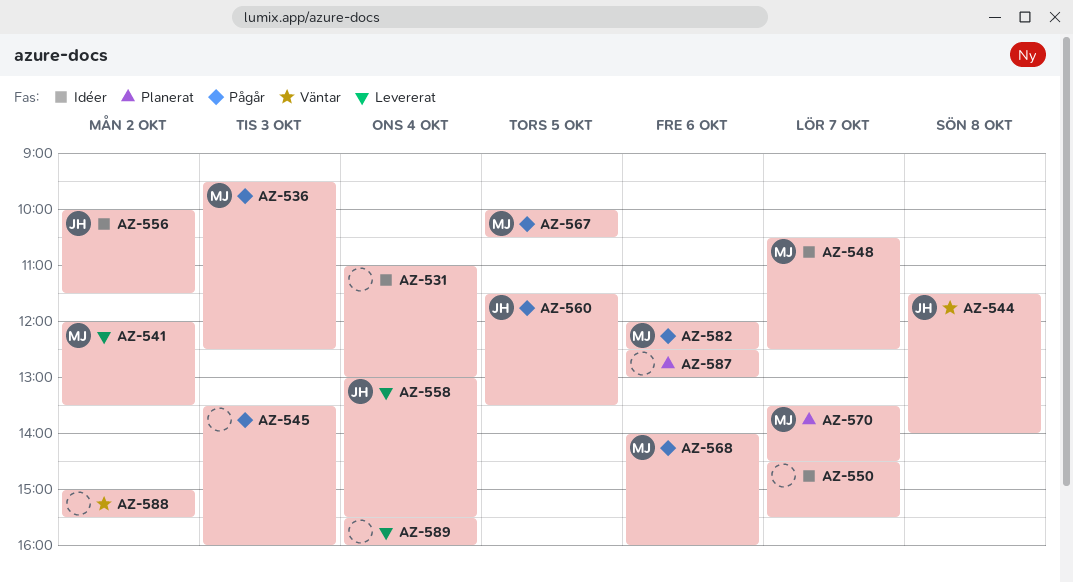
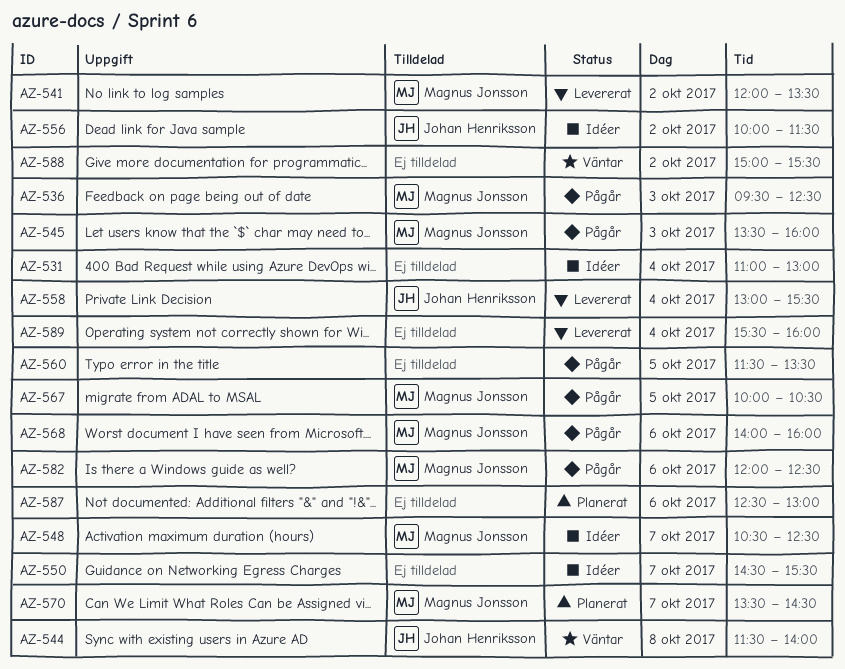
AZ-545, owner: none -> Magnus Jonsson
AZ-560, owner: Johan Henriksson -> none

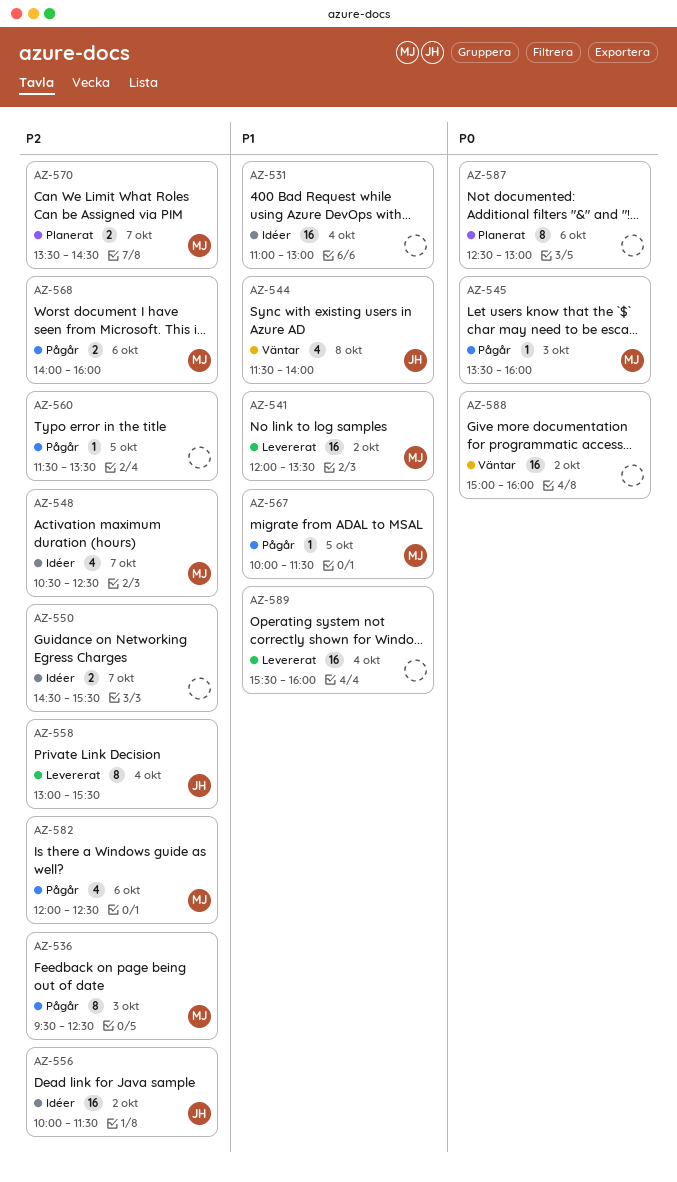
AZ-567, ends: 10:30 -> 11:30
AZ-588, ends: 15:30 -> 16:00

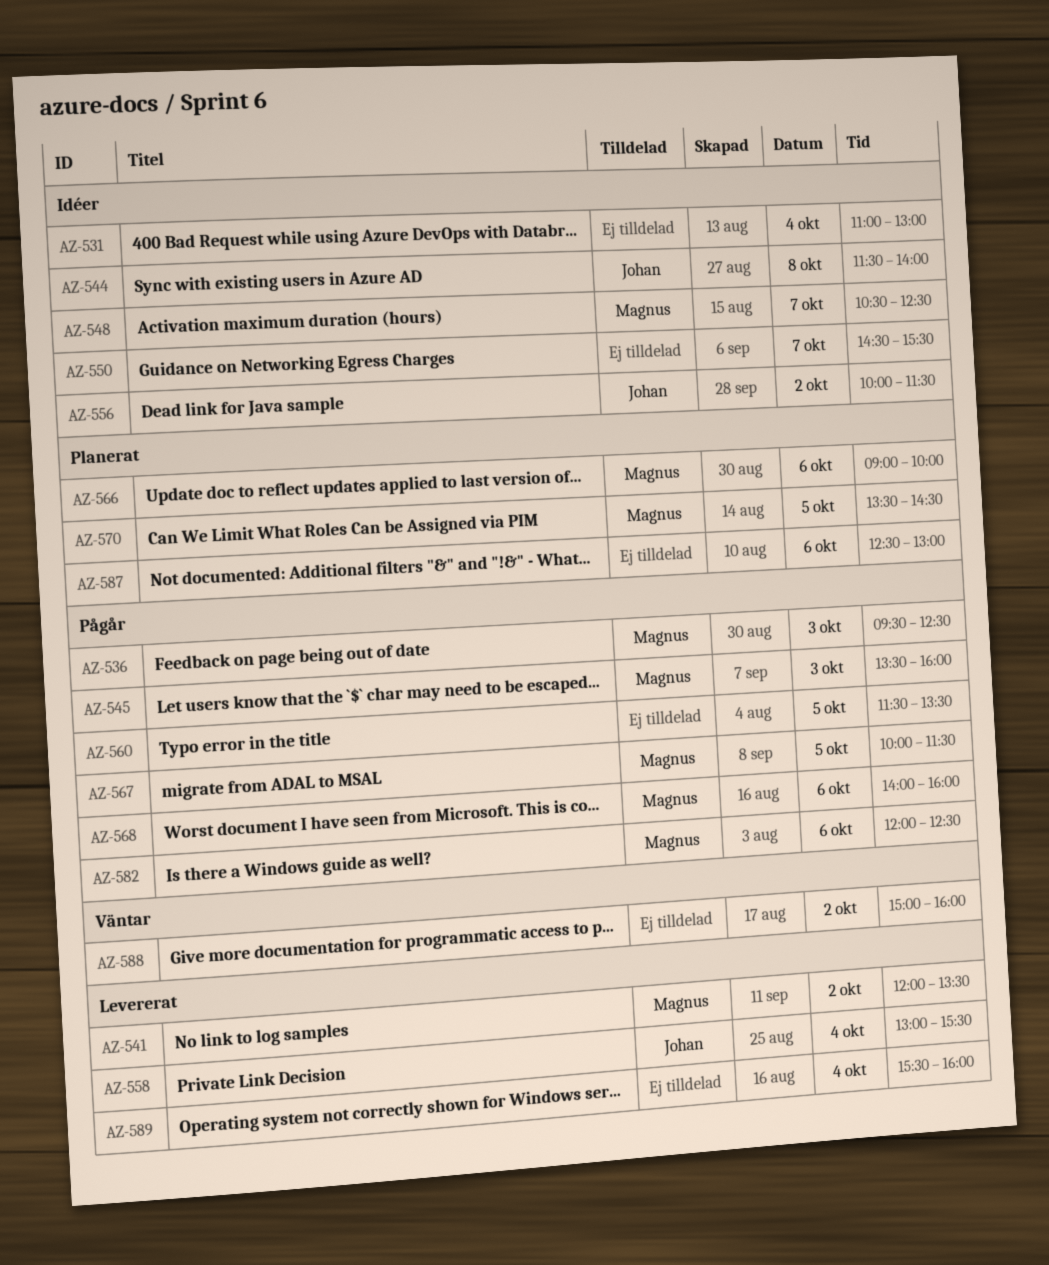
AZ-544, status: Väntar -> Idéer
AZ-566: none -> present
AZ-570, day: Oct 7 -> Oct 5

